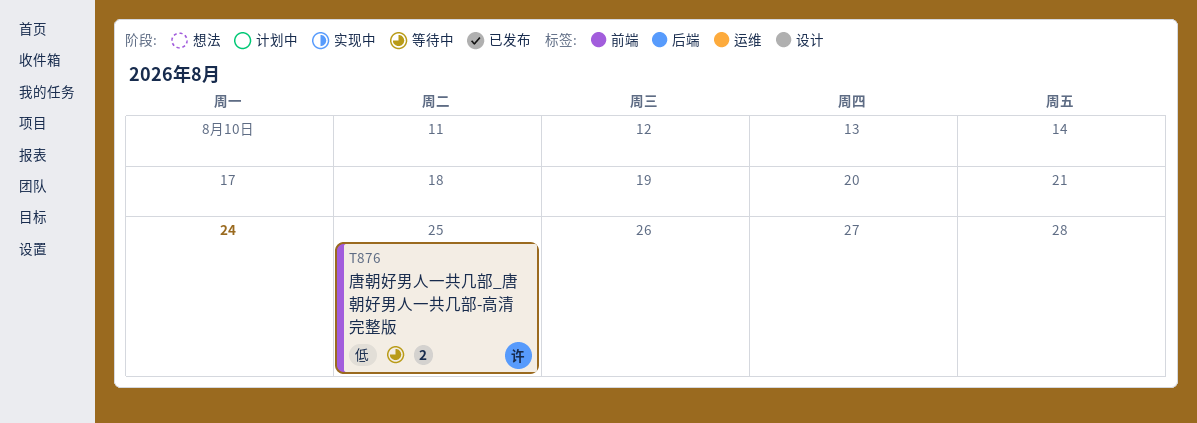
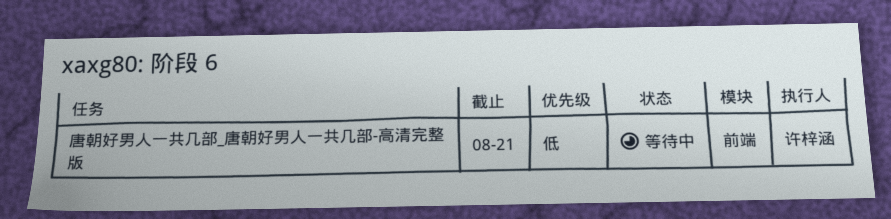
唐朝好男人一共几部_唐朝好男人一共几部-高清完整版, due: Aug 25 -> Aug 21

